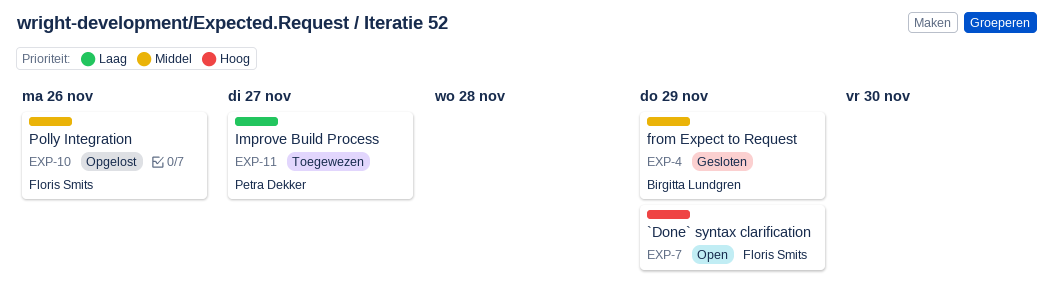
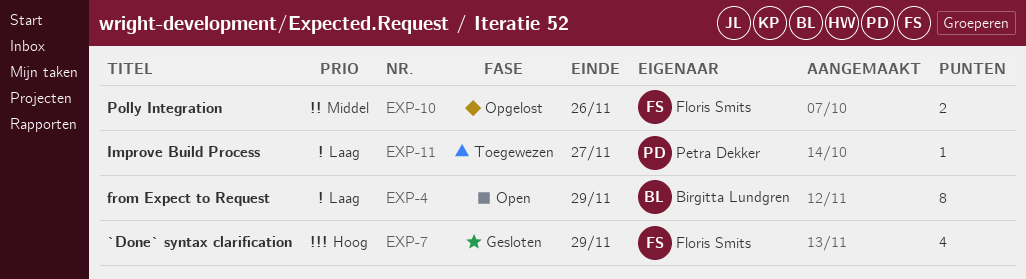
EXP-4, status: Gesloten -> Open
EXP-4, priority: Middel -> Laag
EXP-7, status: Open -> Gesloten

